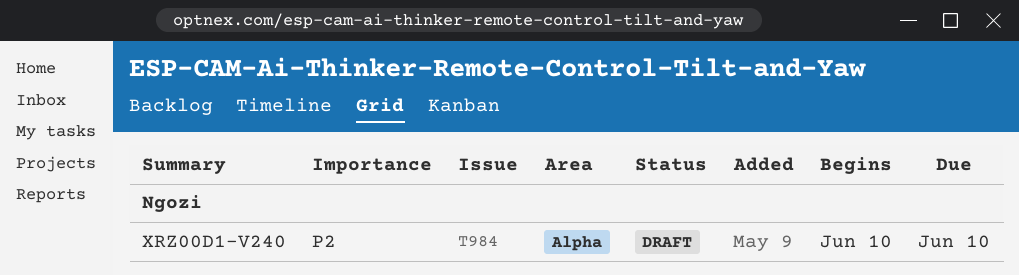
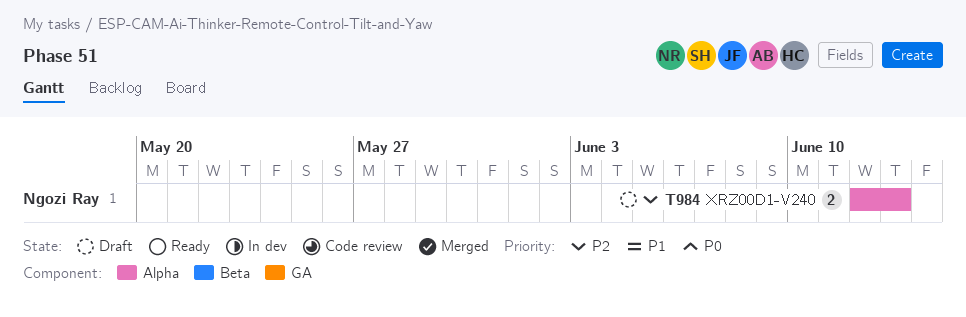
T984, start: Jun 10 -> Jun 12
T984, due: Jun 10 -> Jun 13

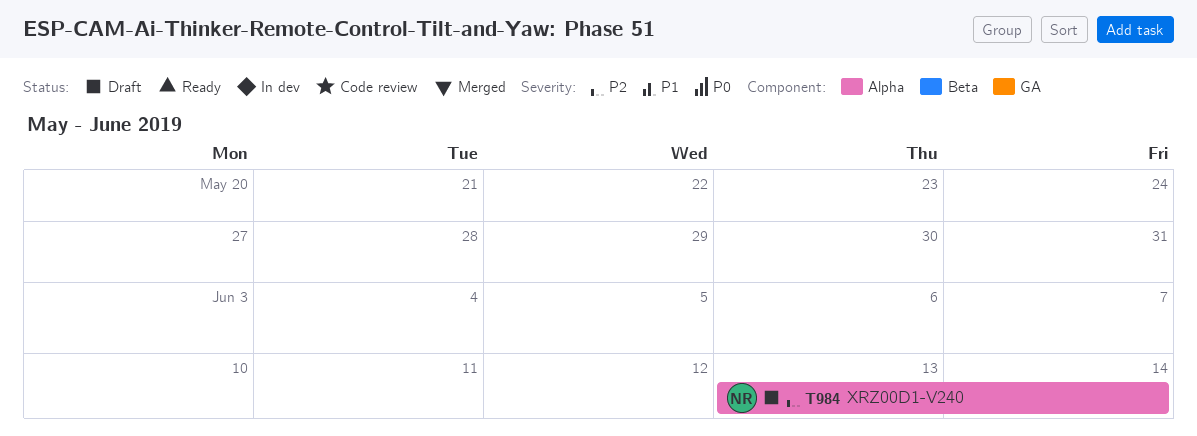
T984, start: Jun 12 -> Jun 13
T984, due: Jun 13 -> Jun 14

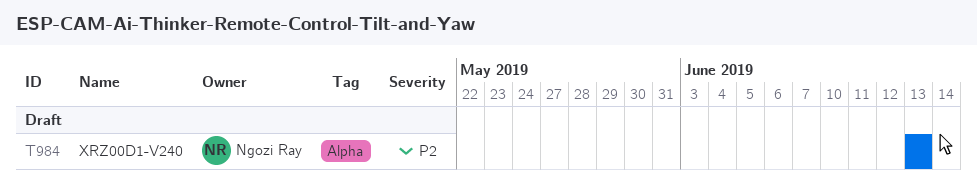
T984, due: Jun 14 -> Jun 13

